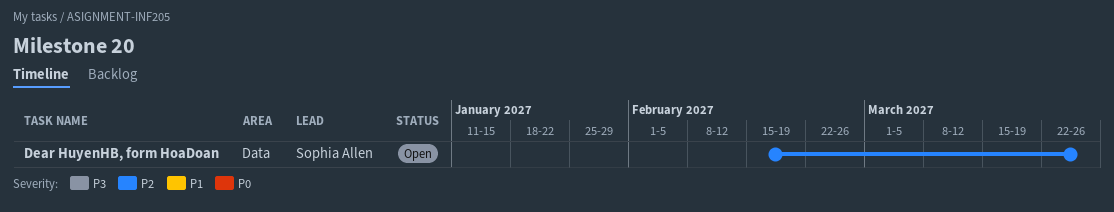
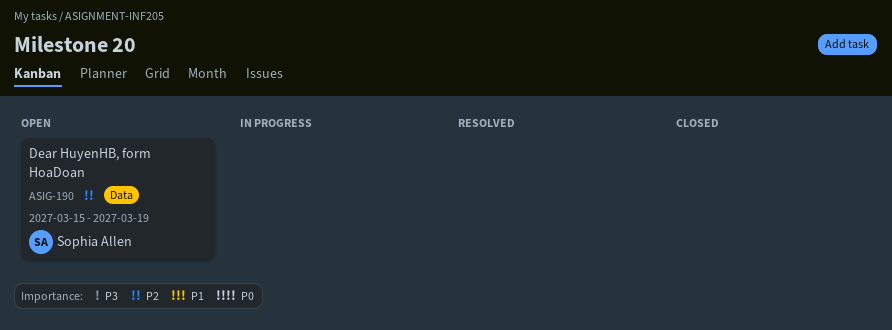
Dear HuyenHB, form HoaDoan, start: Feb 15 -> Mar 15
Dear HuyenHB, form HoaDoan, due: Mar 26 -> Mar 19

